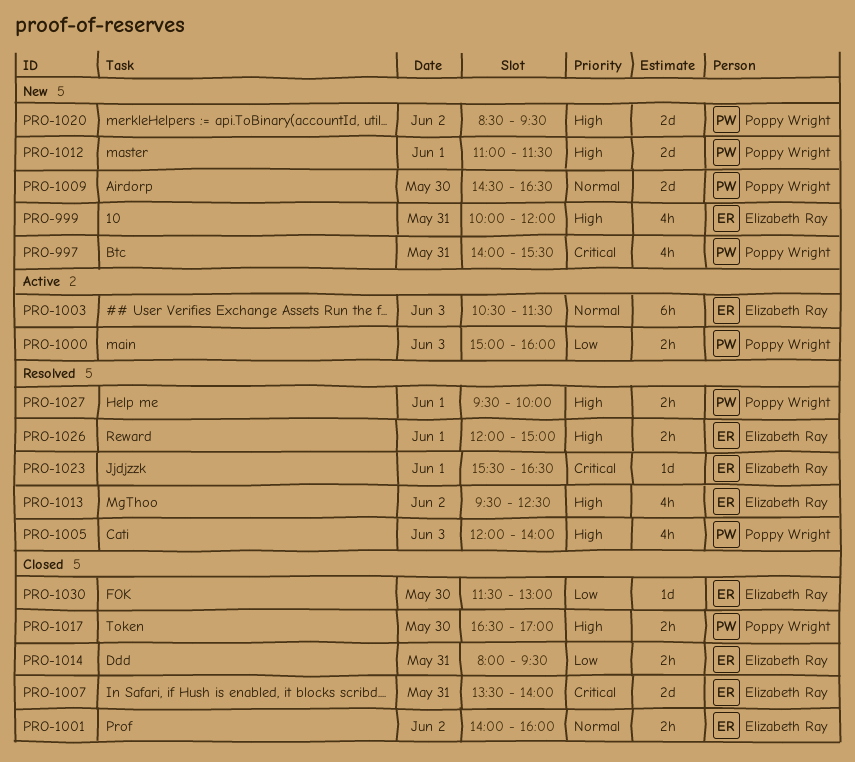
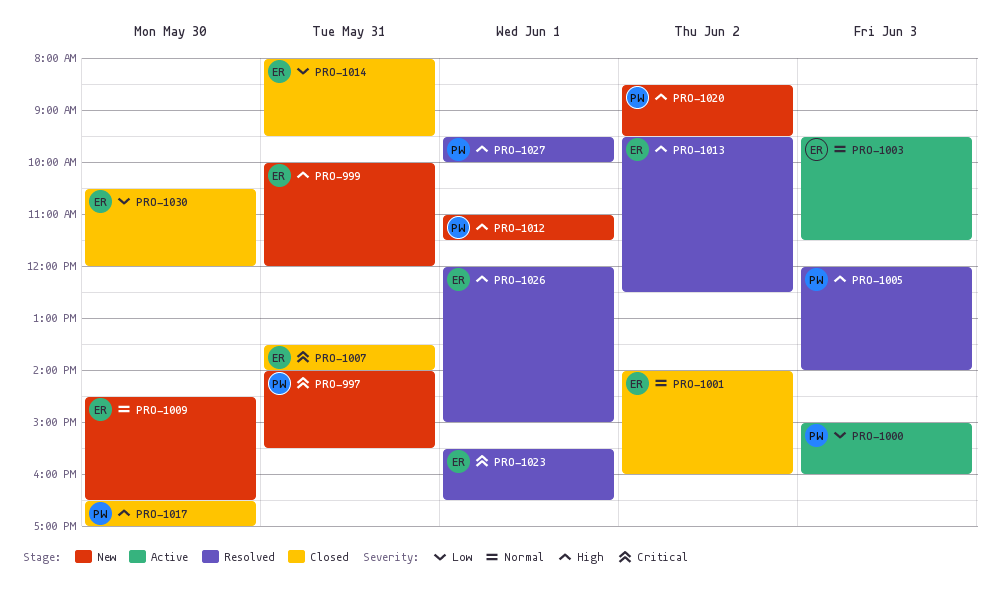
PRO-1003, begins: 10:30 -> 09:30
PRO-1009, owner: Poppy Wright -> Elizabeth Ray
PRO-1030, begins: 11:30 -> 10:30
PRO-1030, ends: 13:00 -> 12:00

